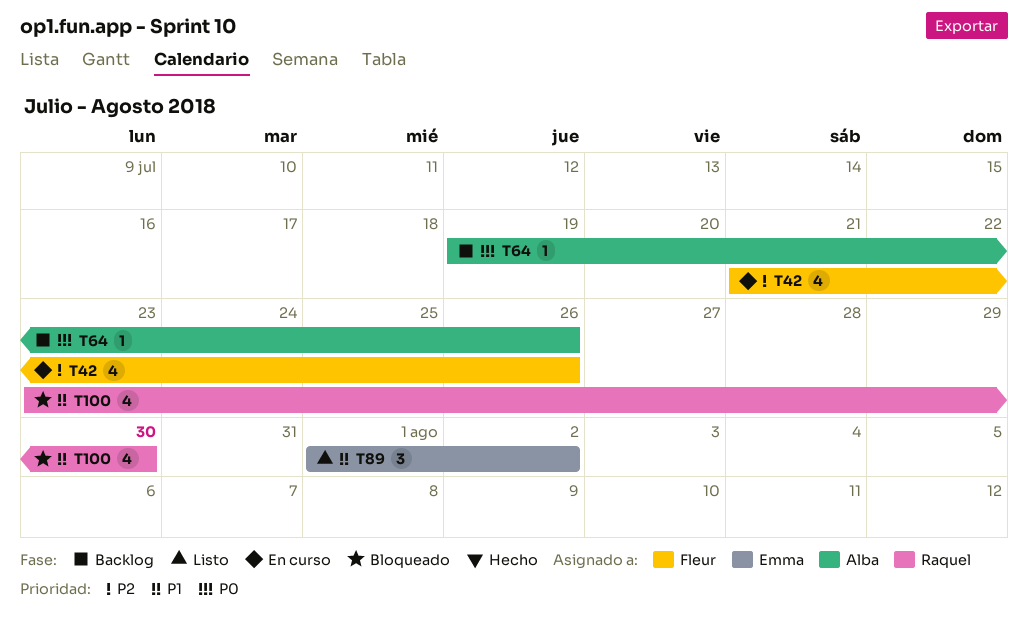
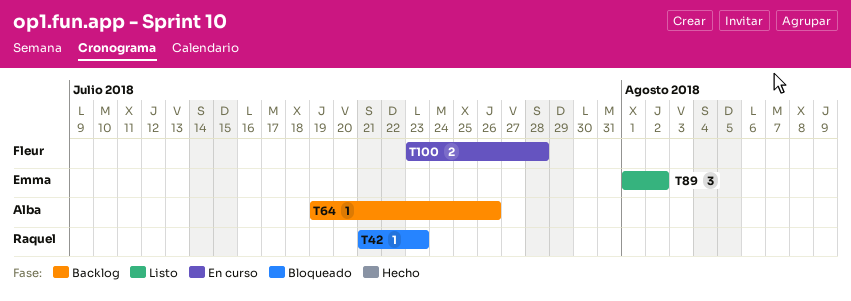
T42, status: En curso -> Bloqueado
T42, owner: Fleur -> Raquel
T42, estimate: 4 -> 1
T42, due: Jul 26 -> Jul 23
T100, status: Bloqueado -> En curso
T100, owner: Raquel -> Fleur
T100, estimate: 4 -> 2
T100, due: Jul 30 -> Jul 28

